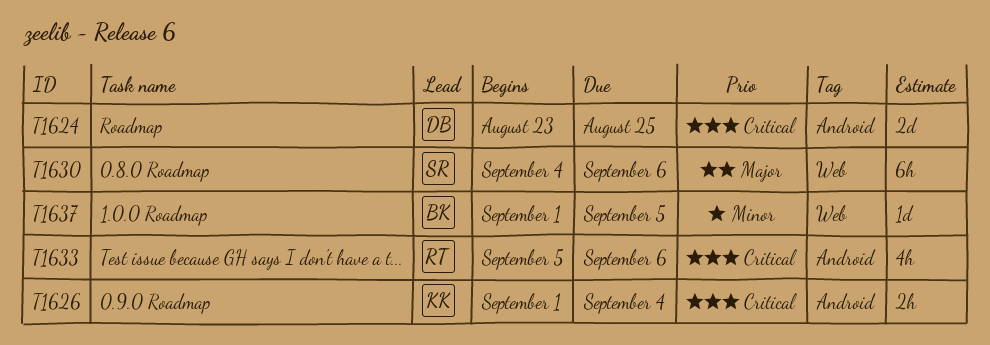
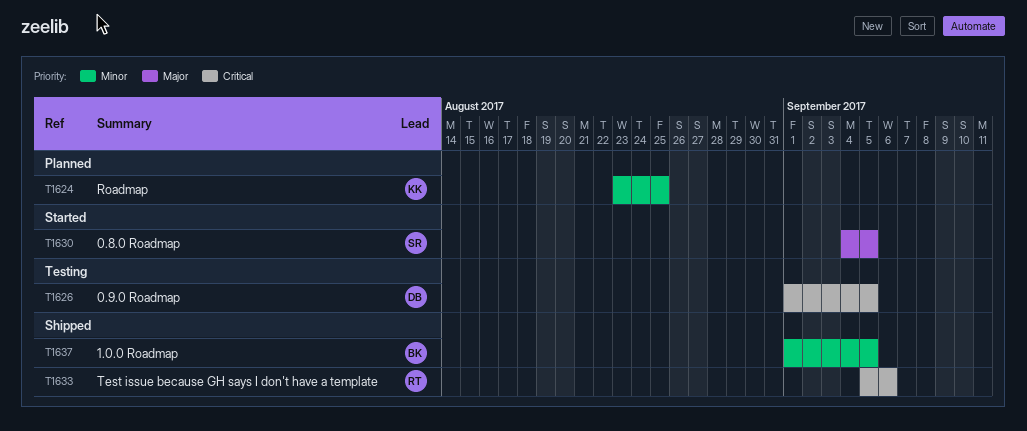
T1624, owner: DB -> KK
T1624, priority: Critical -> Minor
T1626, owner: KK -> DB
T1626, due: Sep 4 -> Sep 5
T1630, due: Sep 6 -> Sep 5

